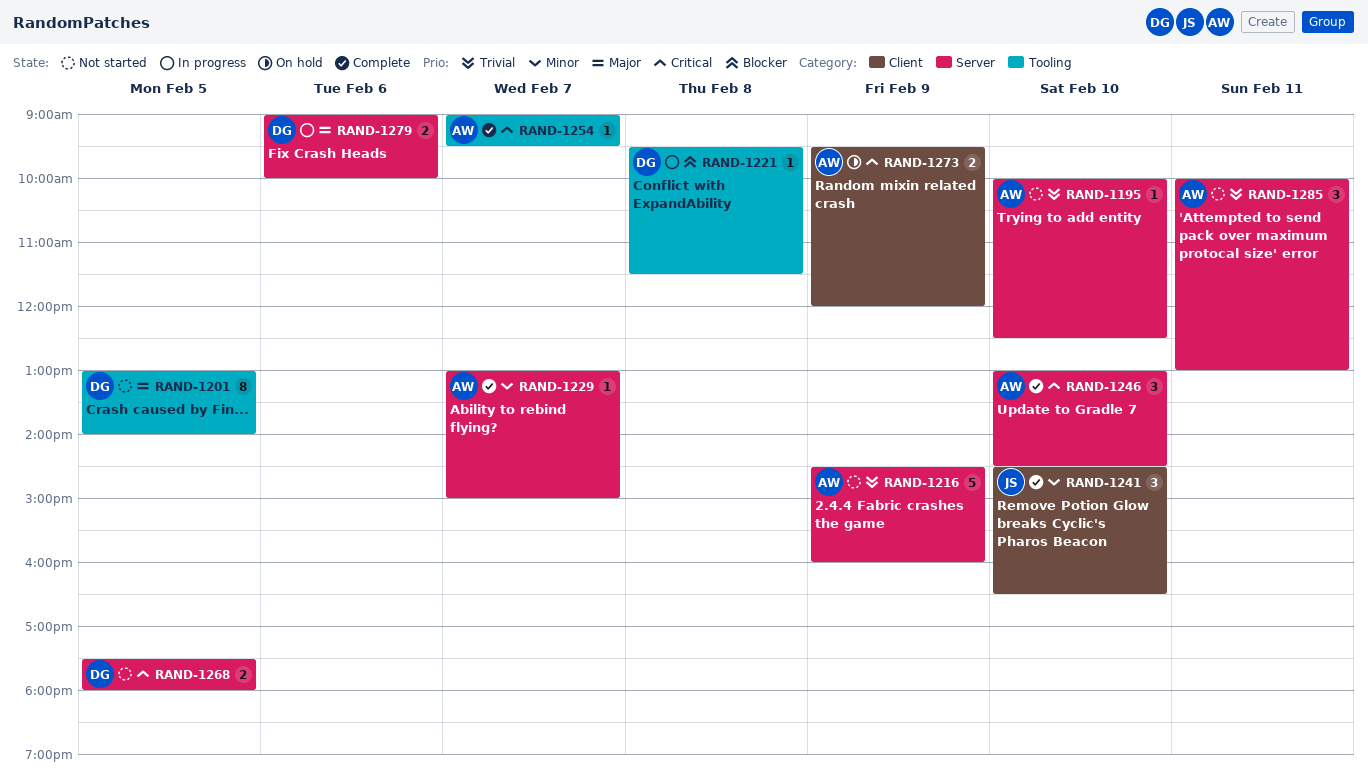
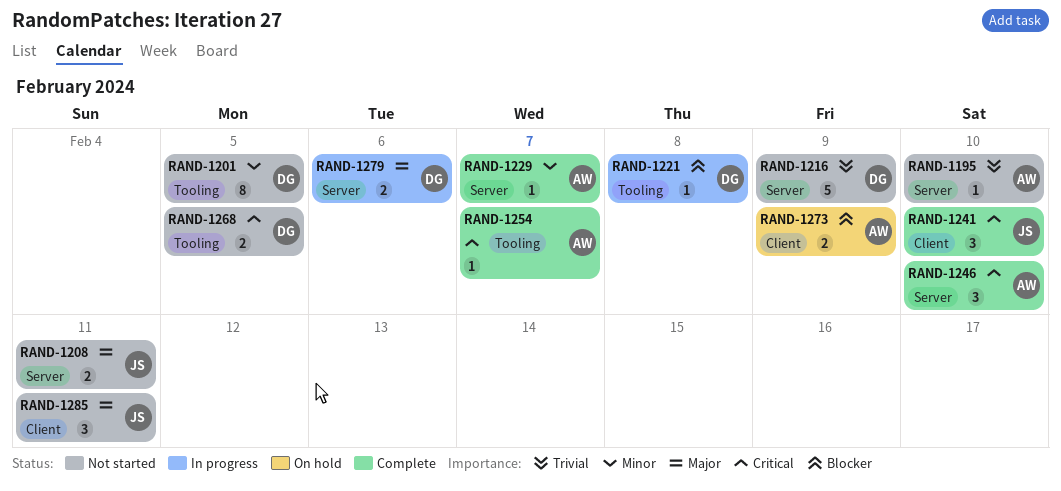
RAND-1201, priority: Major -> Minor
RAND-1208: none -> present
RAND-1216, owner: AW -> DG
RAND-1241, priority: Minor -> Critical
RAND-1268, label: Server -> Tooling
RAND-1273, priority: Critical -> Blocker
RAND-1285, owner: AW -> JS
RAND-1285, priority: Trivial -> Major
RAND-1285, label: Server -> Client

